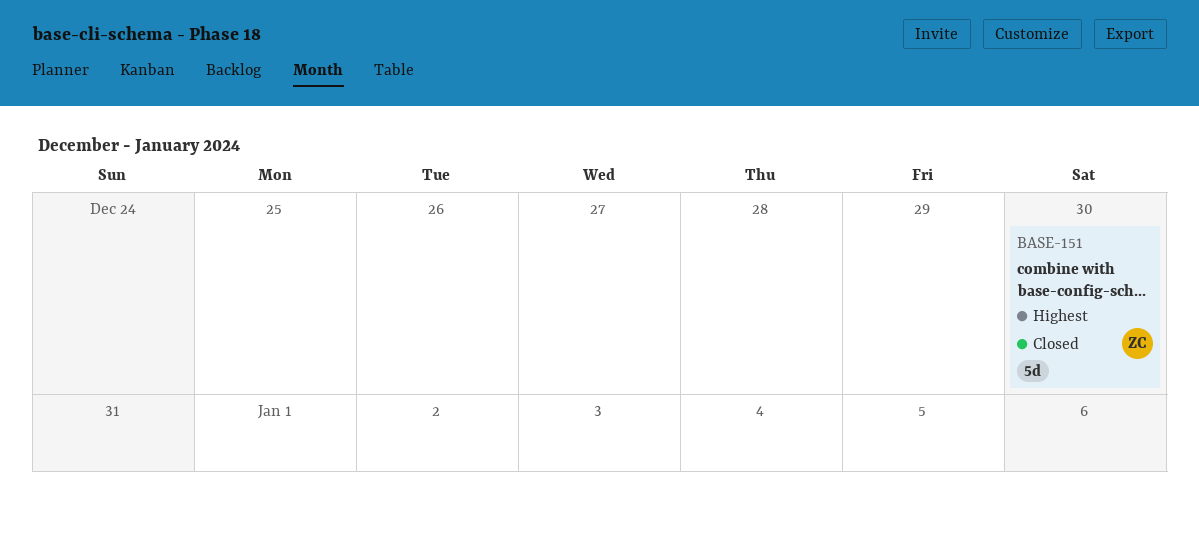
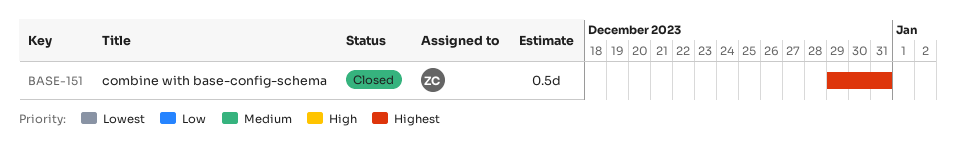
BASE-151, estimate: 5d -> 0.5d
BASE-151, due: Dec 30 -> Dec 31

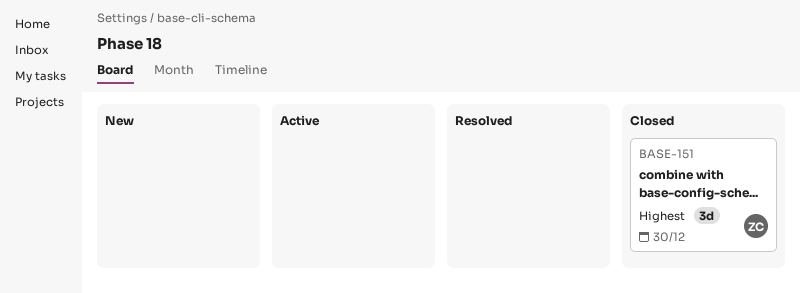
BASE-151, estimate: 0.5d -> 3d
BASE-151, due: Dec 31 -> Dec 30

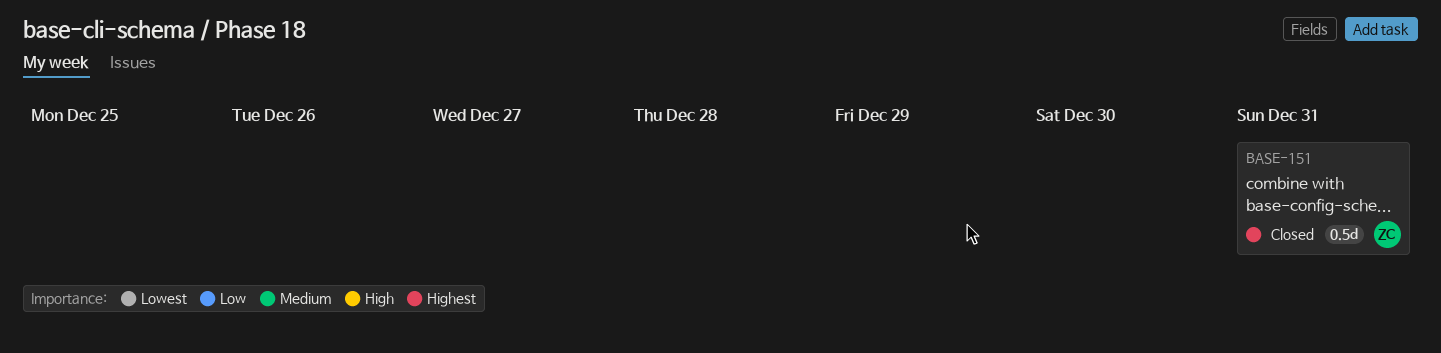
BASE-151, estimate: 3d -> 0.5d
BASE-151, due: Dec 30 -> Dec 31

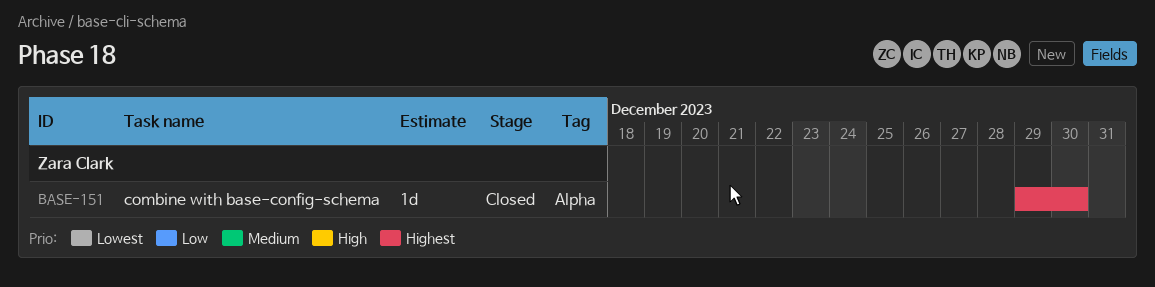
BASE-151, estimate: 0.5d -> 1d
BASE-151, due: Dec 31 -> Dec 30

